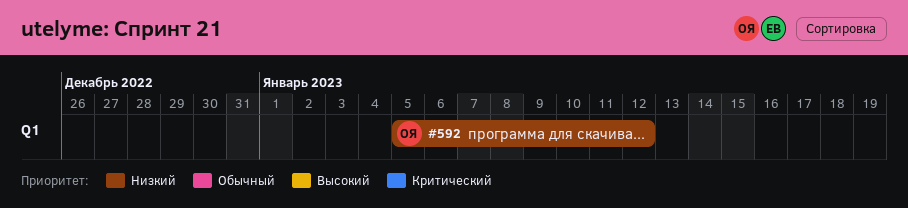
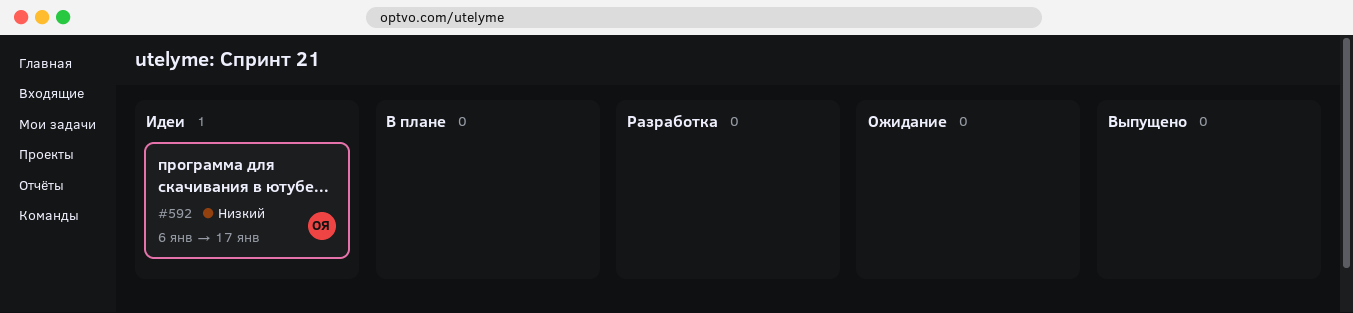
#592, start: Jan 5 -> Jan 6
#592, due: Jan 12 -> Jan 17

